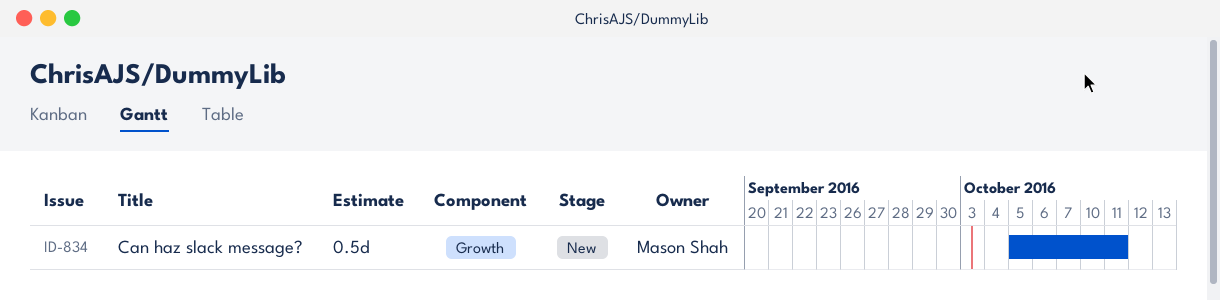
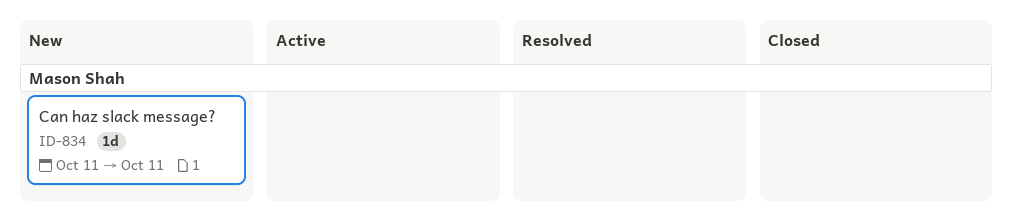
ID-834, estimate: 0.5d -> 1d
ID-834, start: Oct 5 -> Oct 11

